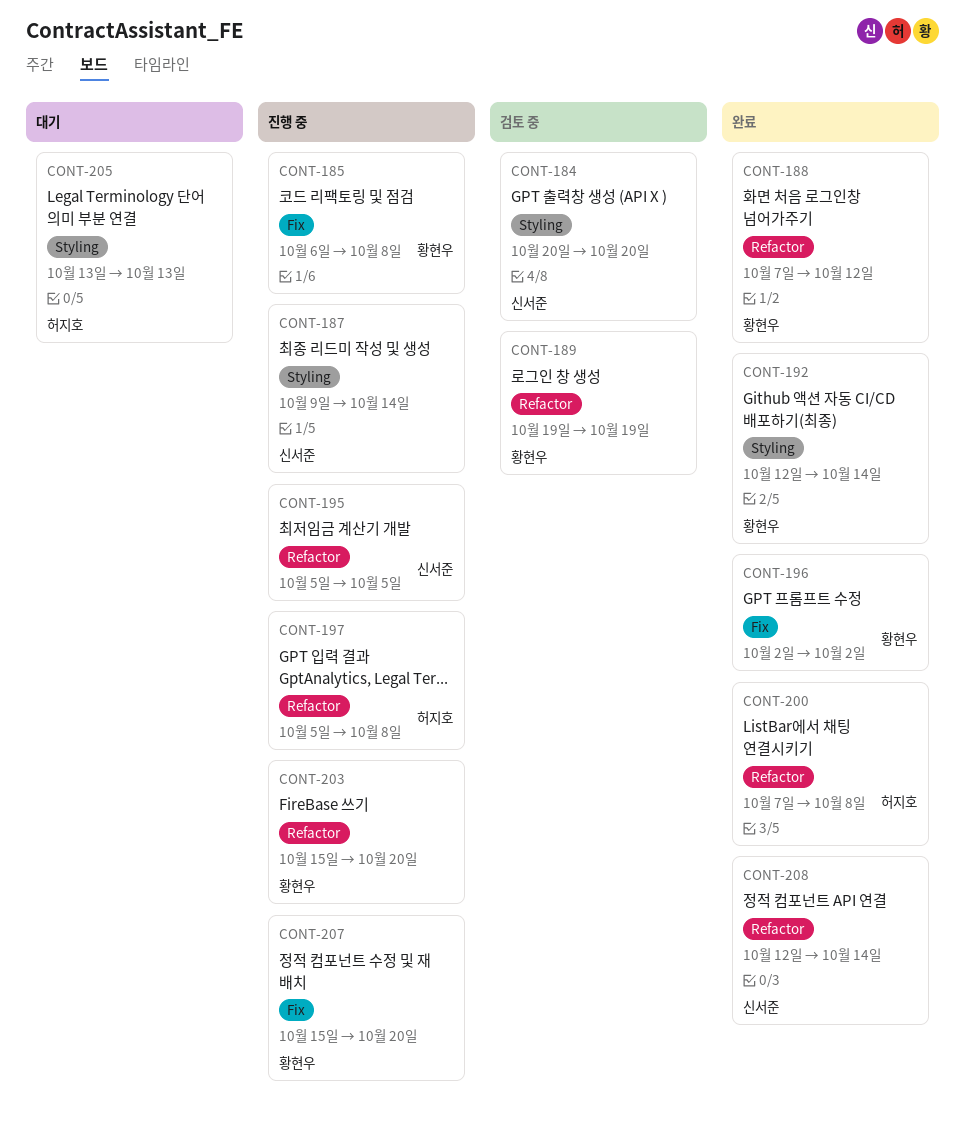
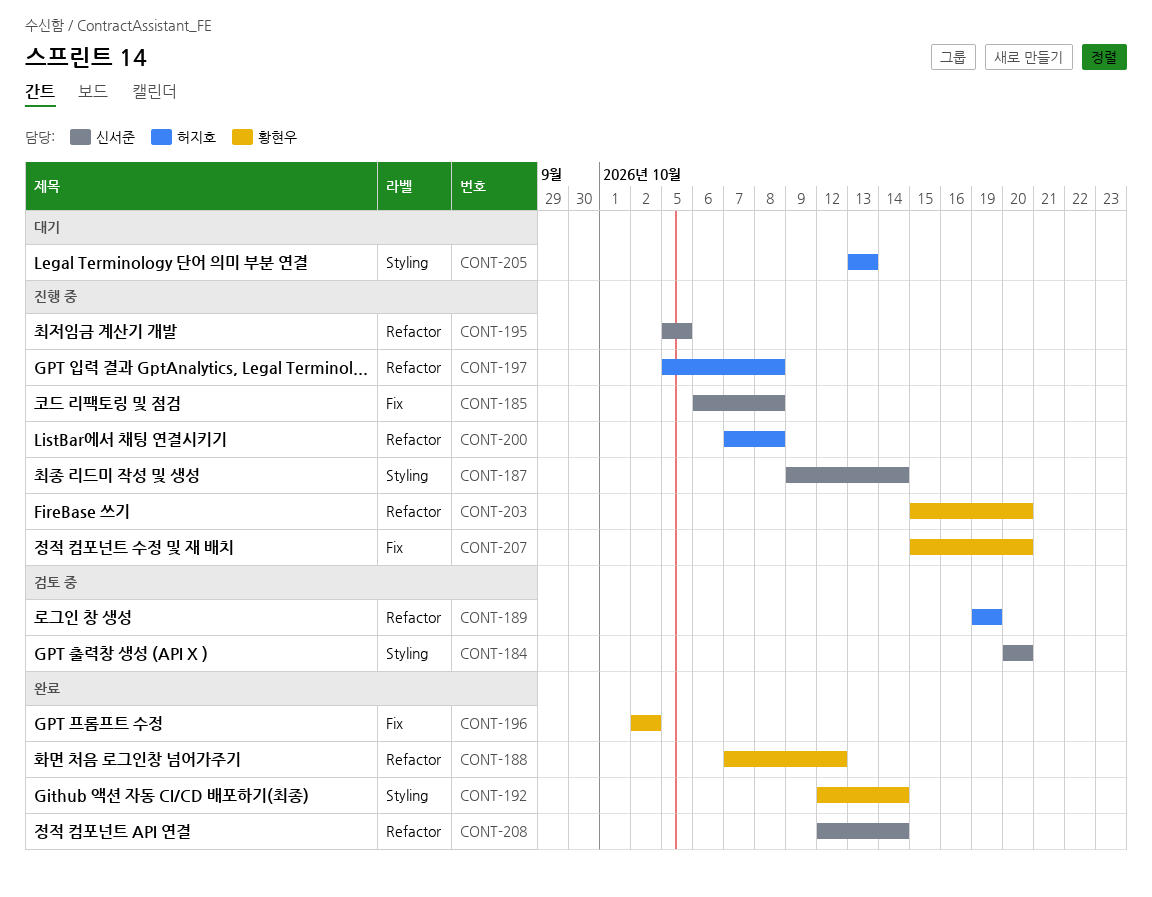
CONT-185, owner: 황현우 -> 신서준
CONT-189, owner: 황현우 -> 허지호
CONT-200, status: 완료 -> 진행 중

